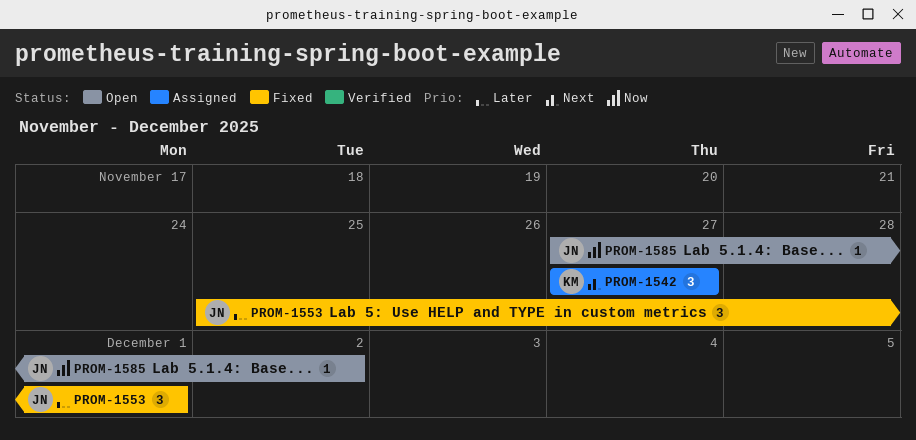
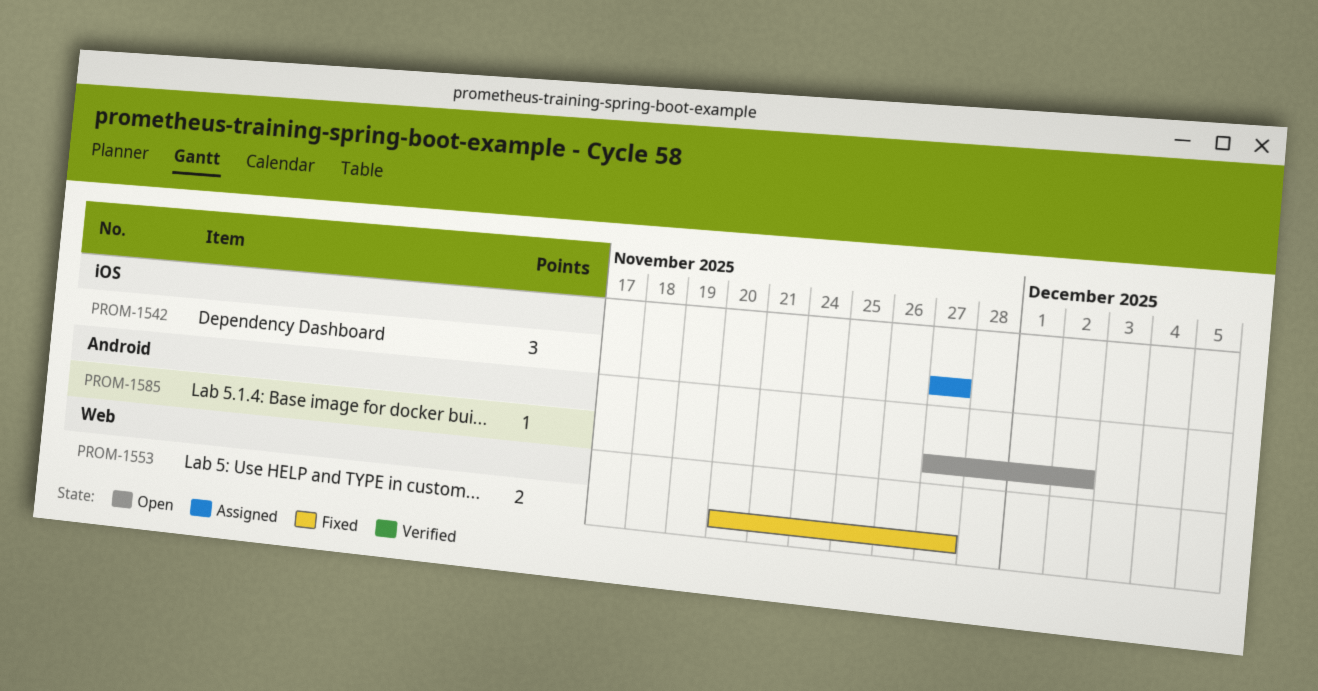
PROM-1553, estimate: 3 -> 2
PROM-1553, start: Nov 25 -> Nov 20
PROM-1553, due: Dec 1 -> Nov 27

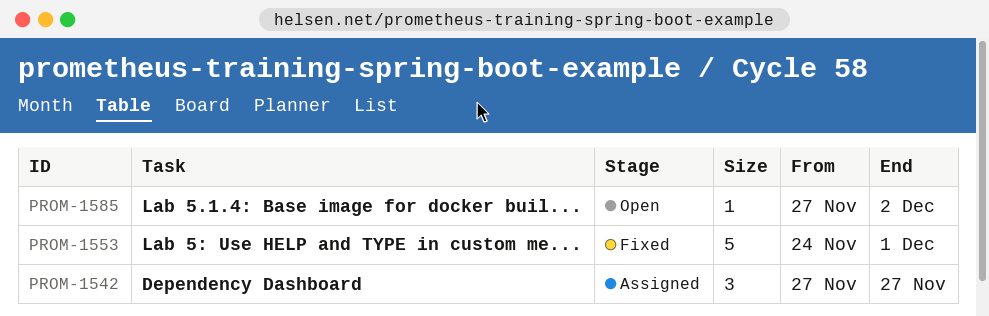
PROM-1553, estimate: 2 -> 5
PROM-1553, start: Nov 20 -> Nov 24
PROM-1553, due: Nov 27 -> Dec 1

